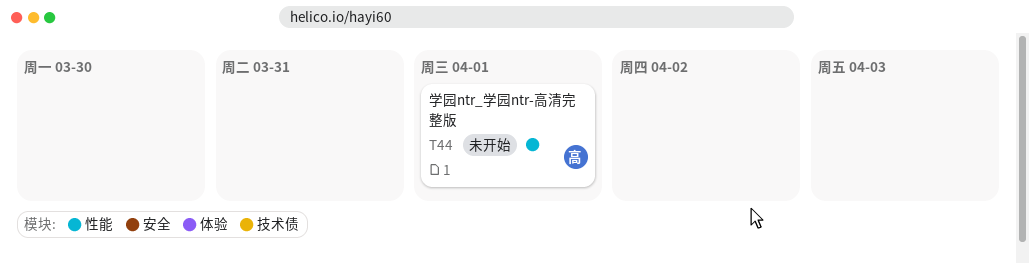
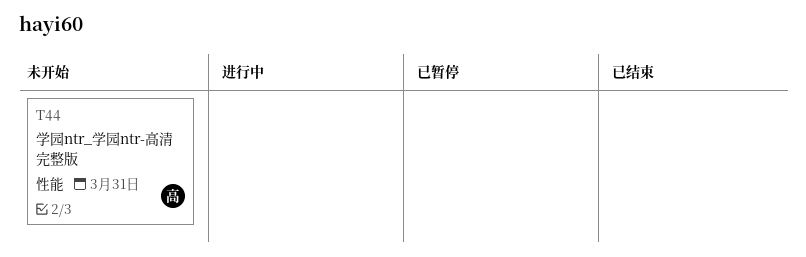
T44, due: Apr 1 -> Mar 31

